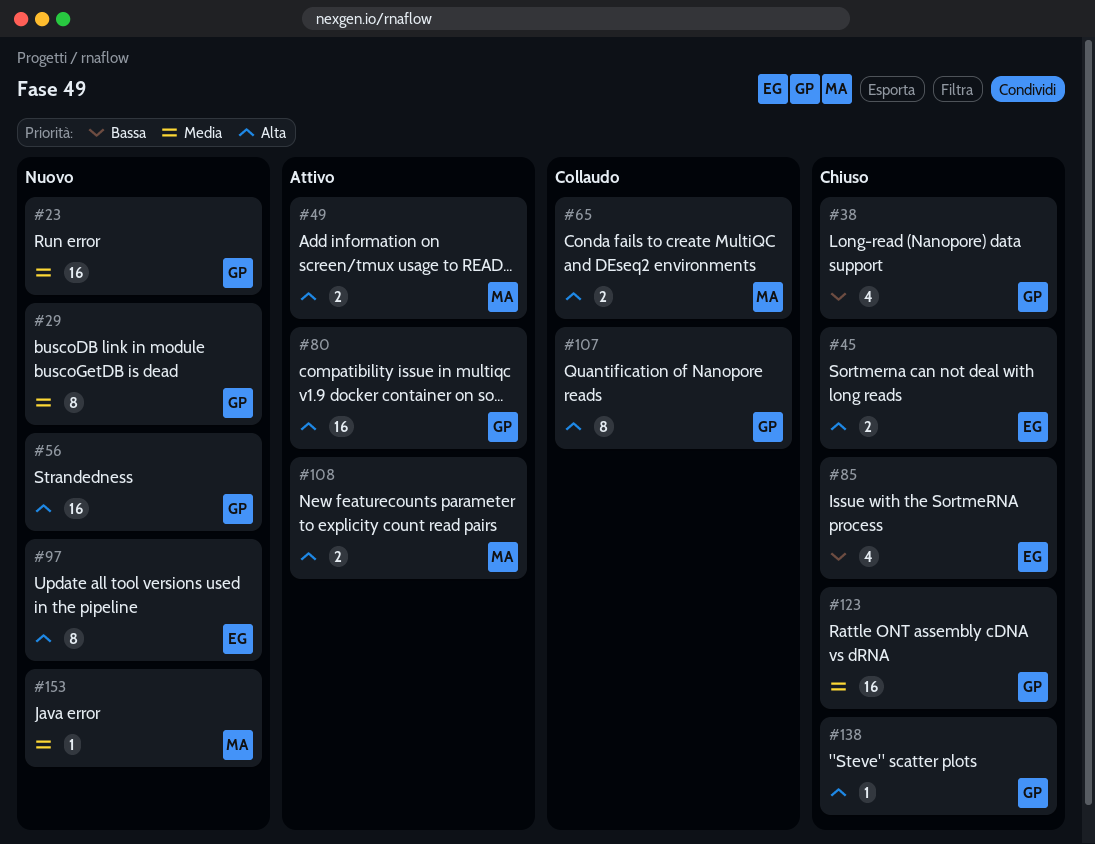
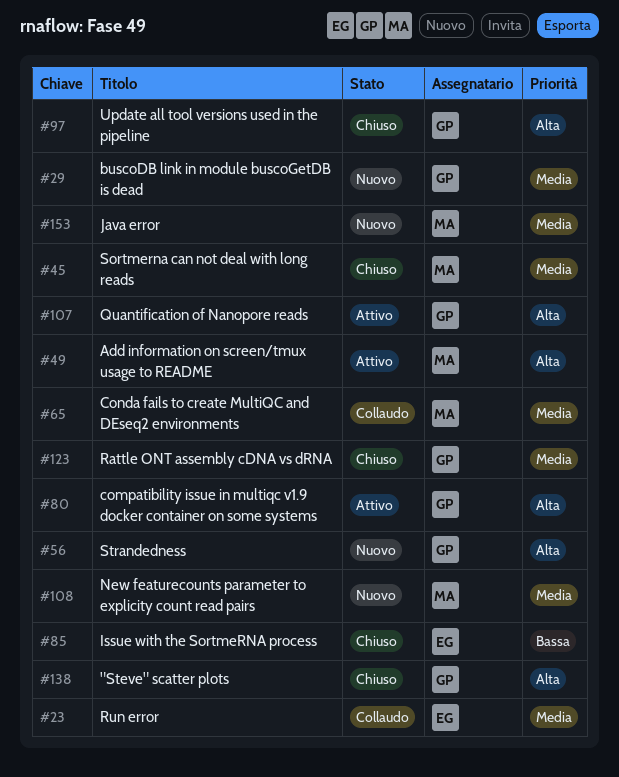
#23, status: Nuovo -> Collaudo
#23, owner: GP -> EG
#38: present -> none
#45, owner: EG -> MA
#45, priority: Alta -> Media
#65, priority: Alta -> Media
#97, status: Nuovo -> Chiuso
#97, owner: EG -> GP
#107, status: Collaudo -> Attivo
#108, status: Attivo -> Nuovo
#108, priority: Alta -> Media

